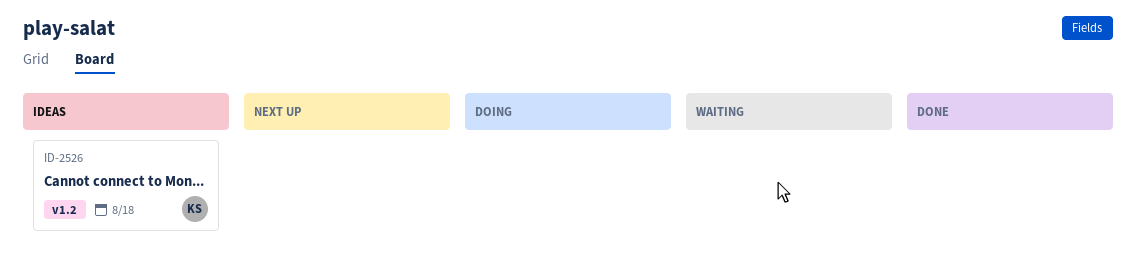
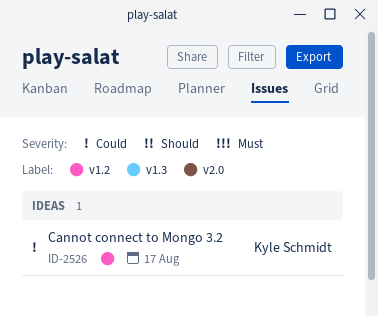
ID-2526, due: Aug 18 -> Aug 17

